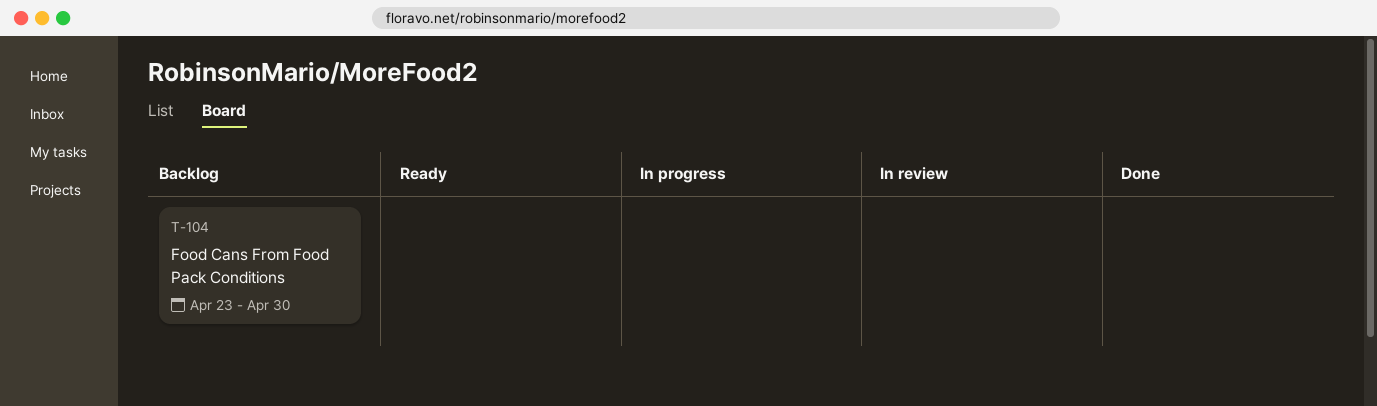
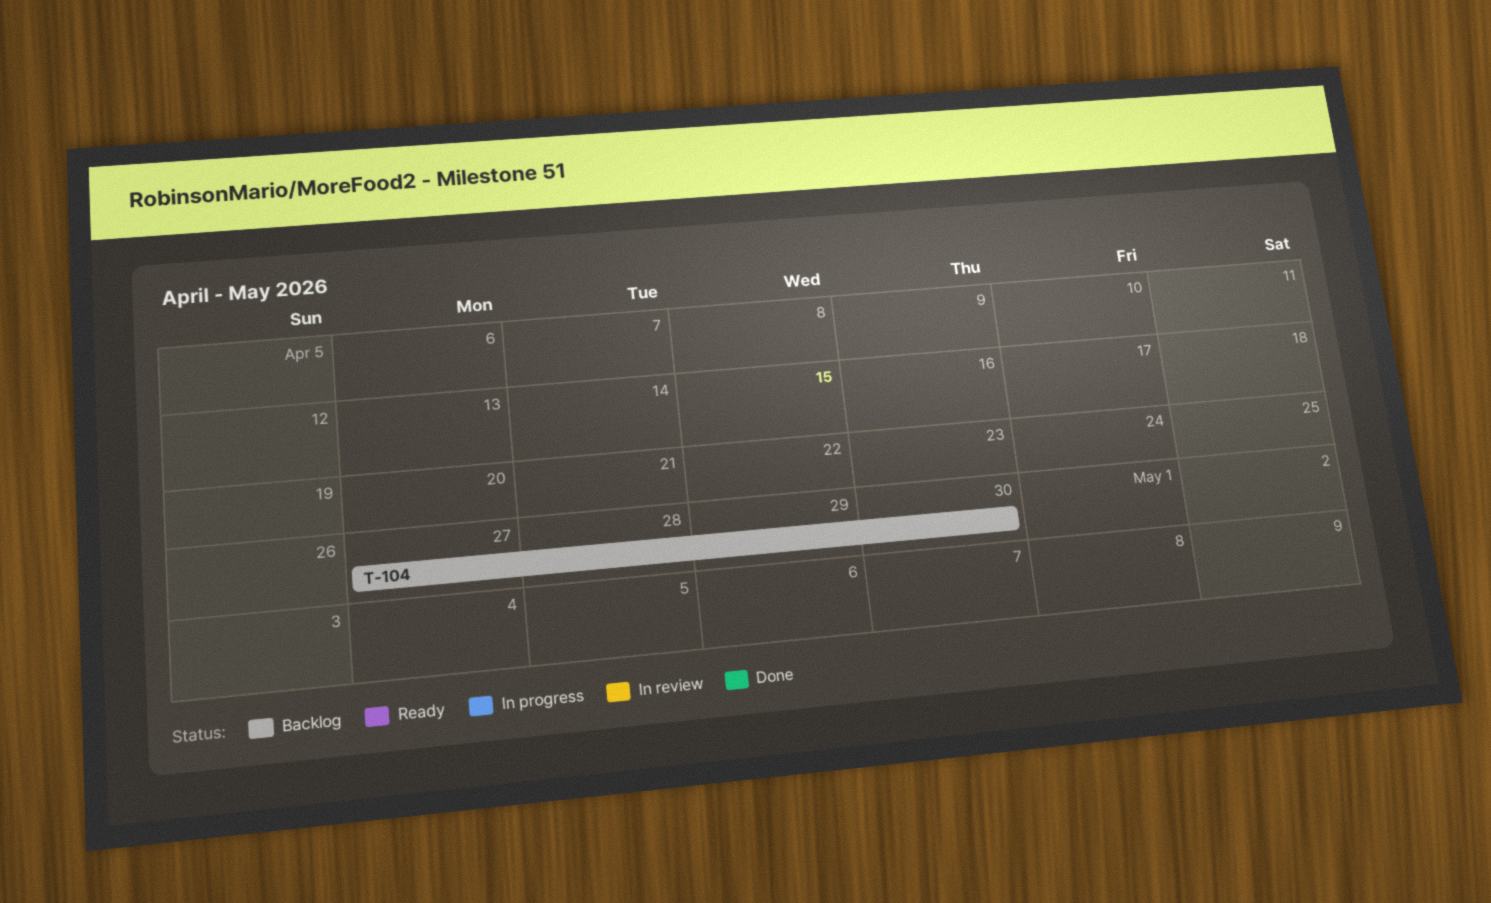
T-104, start: Apr 23 -> Apr 27

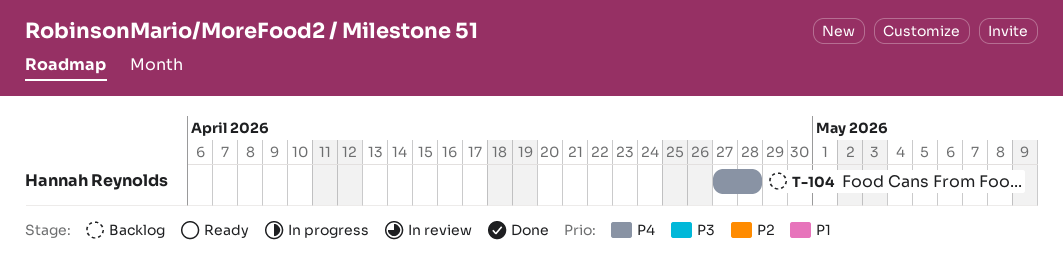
T-104, due: Apr 30 -> Apr 28

